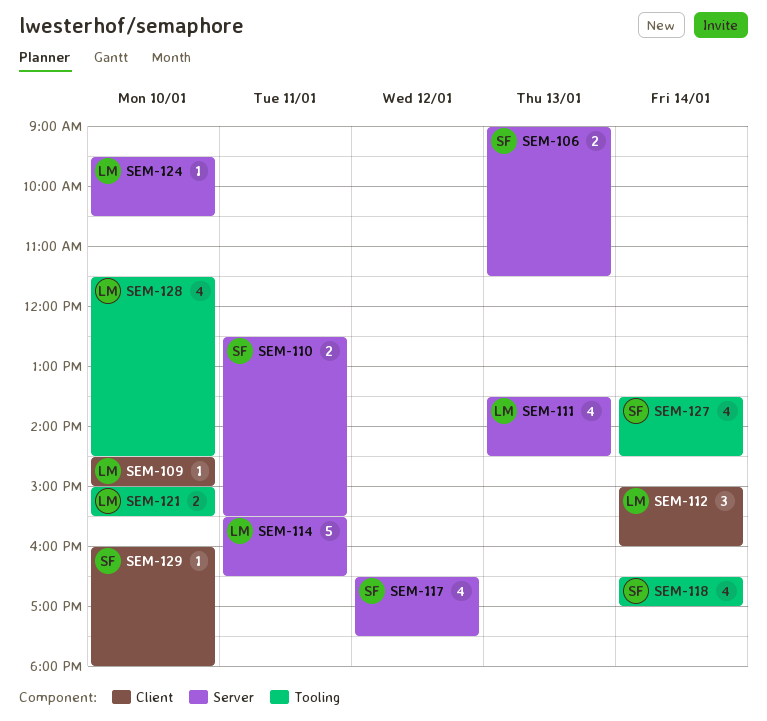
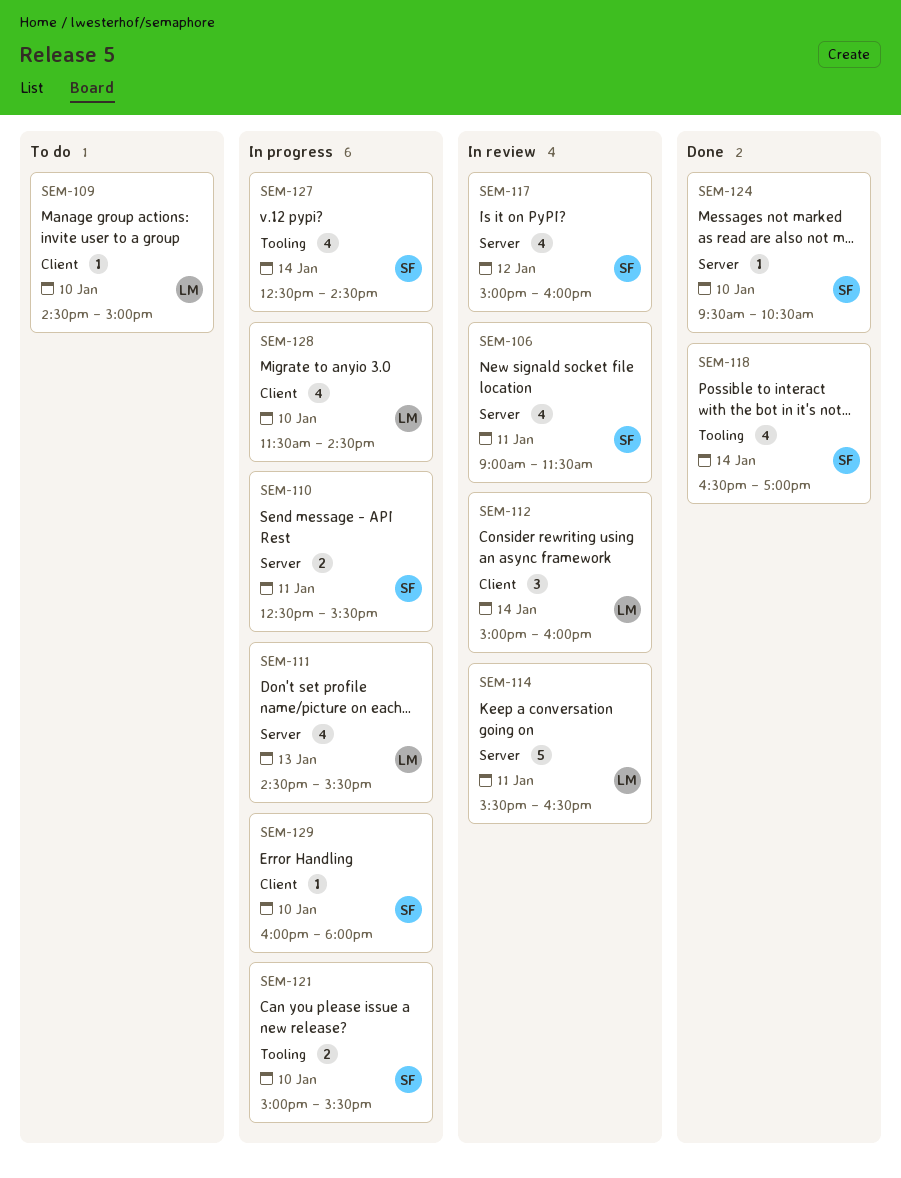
SEM-106, estimate: 2 -> 4
SEM-106, day: Jan 13 -> Jan 11
SEM-111, begins: 13:30 -> 14:30
SEM-111, ends: 14:30 -> 15:30
SEM-117, begins: 16:30 -> 15:00
SEM-117, ends: 17:30 -> 16:00
SEM-121, owner: LM -> SF
SEM-124, owner: LM -> SF
SEM-127, begins: 13:30 -> 12:30
SEM-128, label: Tooling -> Client

